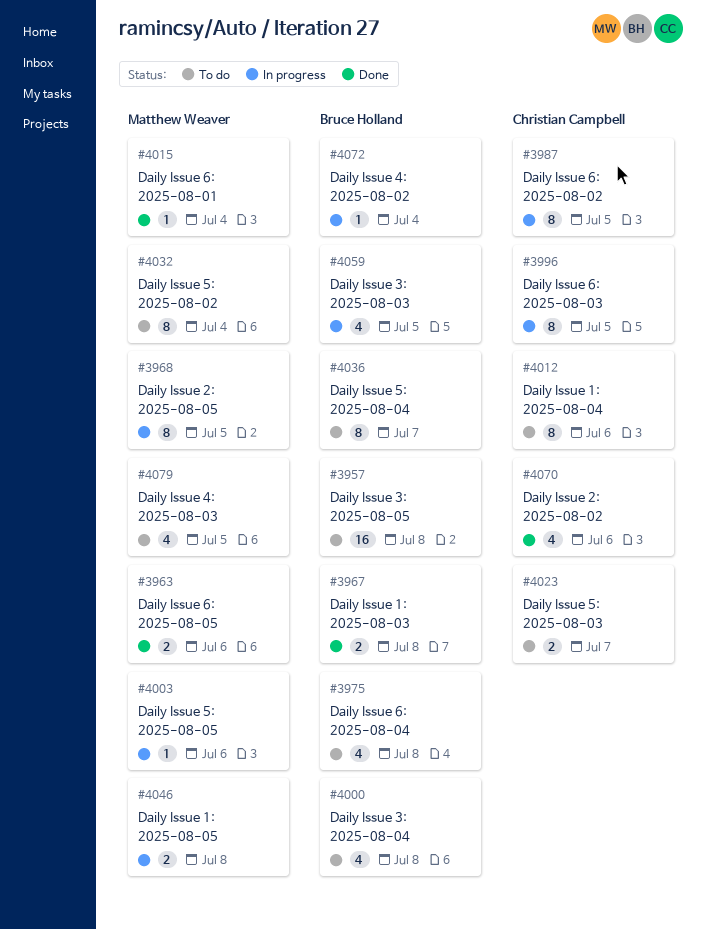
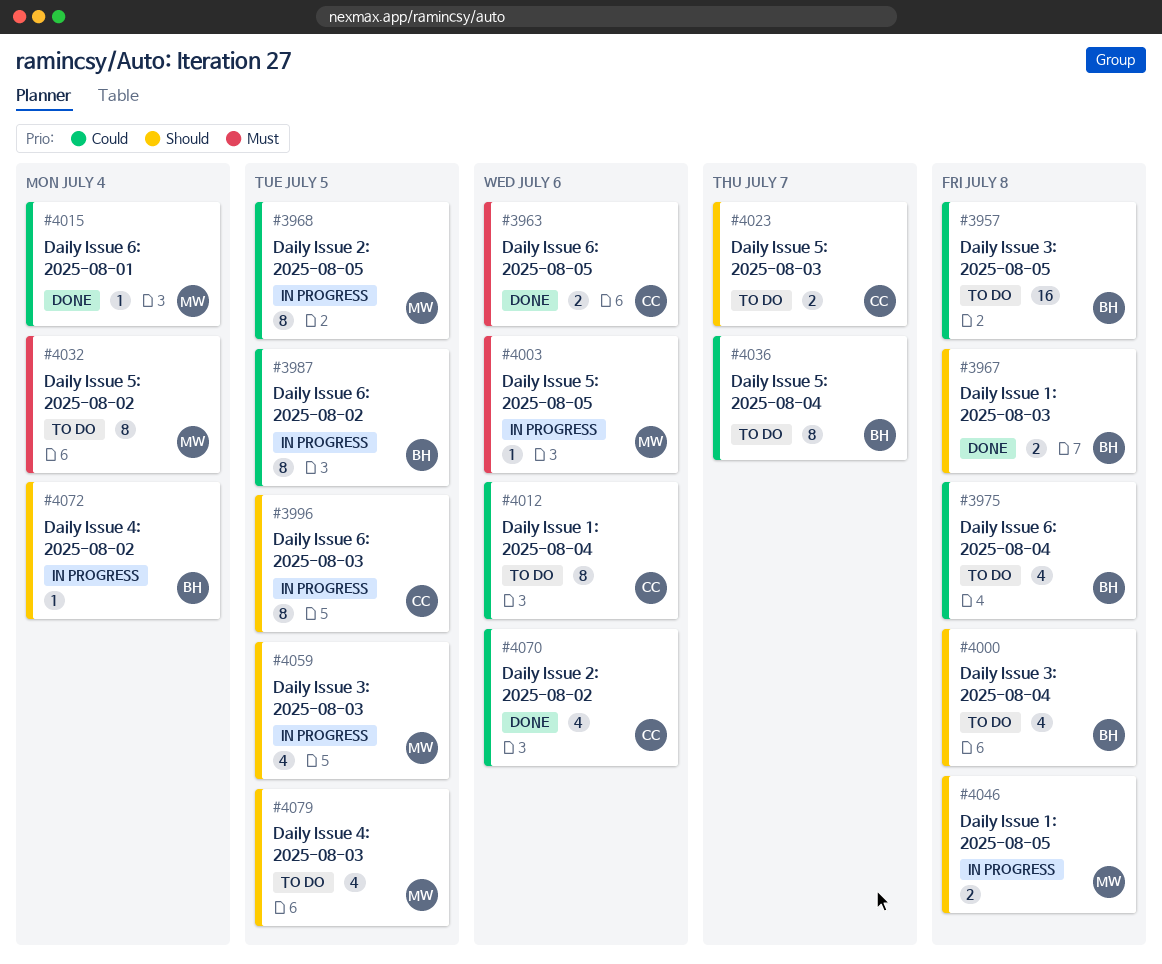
#3963, owner: Matthew Weaver -> Christian Campbell
#3987, owner: Christian Campbell -> Bruce Holland
#4059, owner: Bruce Holland -> Matthew Weaver

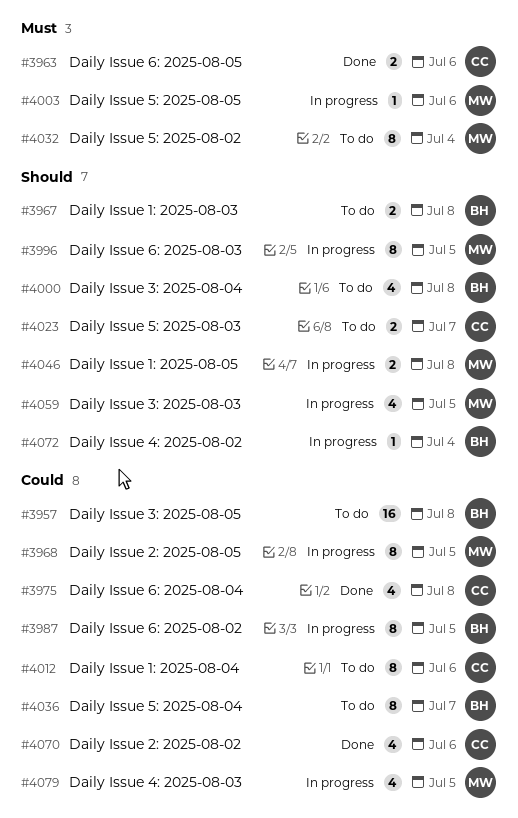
#3967, status: Done -> To do
#3975, status: To do -> Done
#3975, owner: BH -> CC
#3996, owner: CC -> MW
#4015: present -> none
#4079, status: To do -> In progress
#4079, priority: Should -> Could

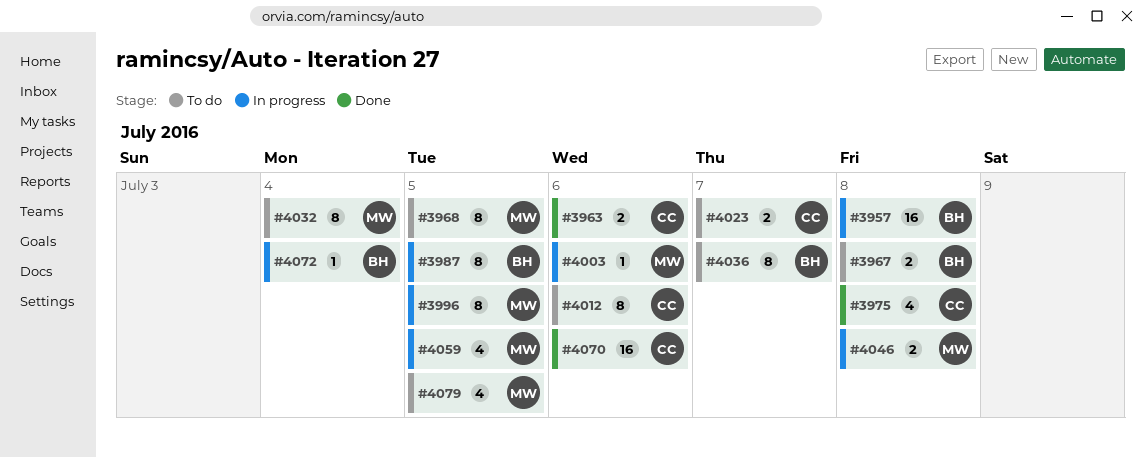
#3957, status: To do -> In progress
#3968, status: In progress -> To do
#4000: present -> none
#4070, estimate: 4 -> 16
#4079, status: In progress -> To do

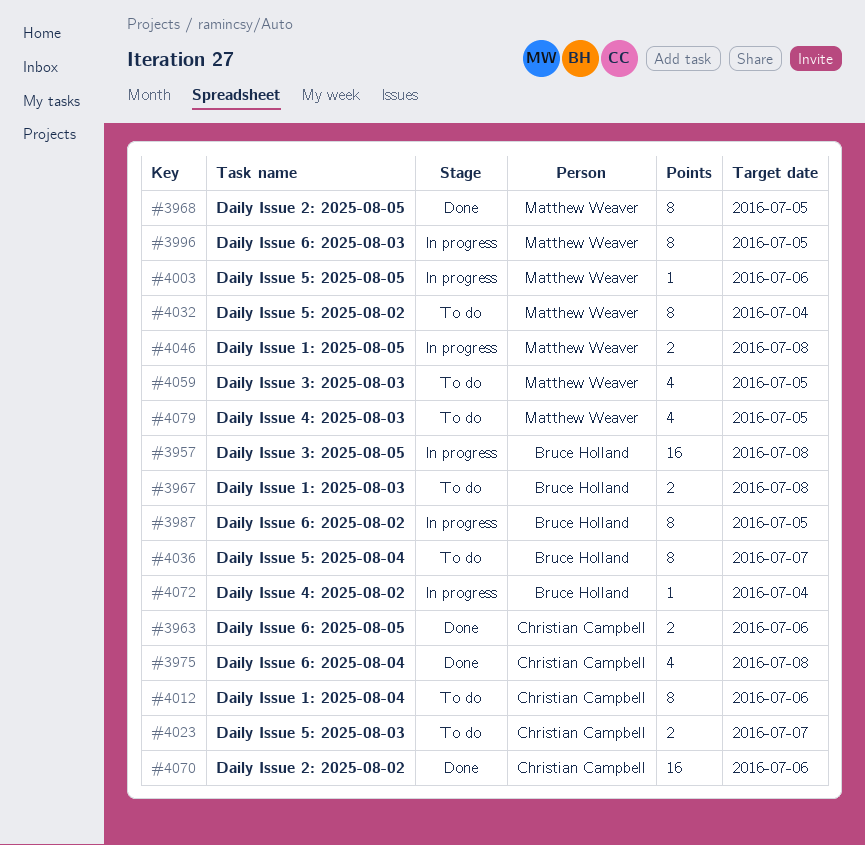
#3968, status: To do -> Done
#4059, status: In progress -> To do

